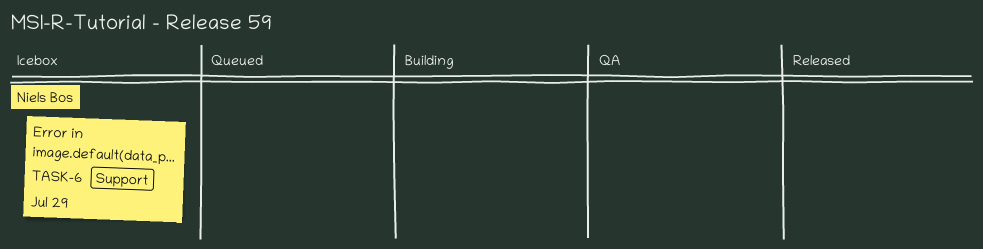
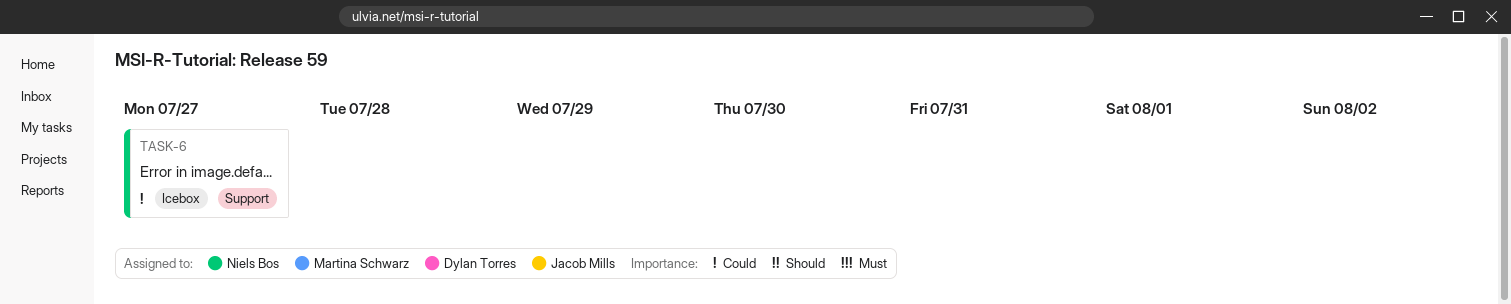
TASK-6, due: Jul 29 -> Jul 27

